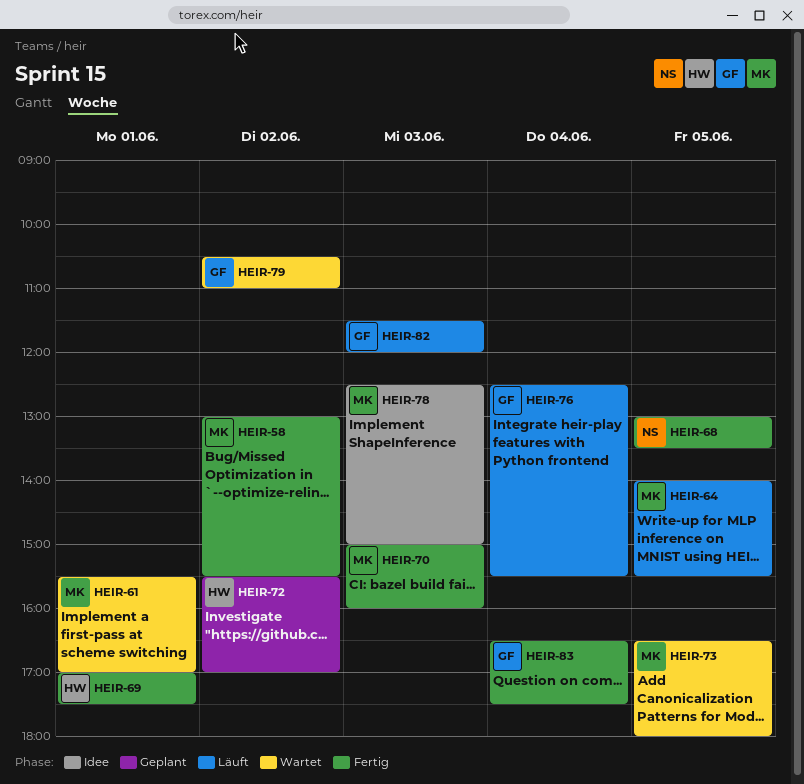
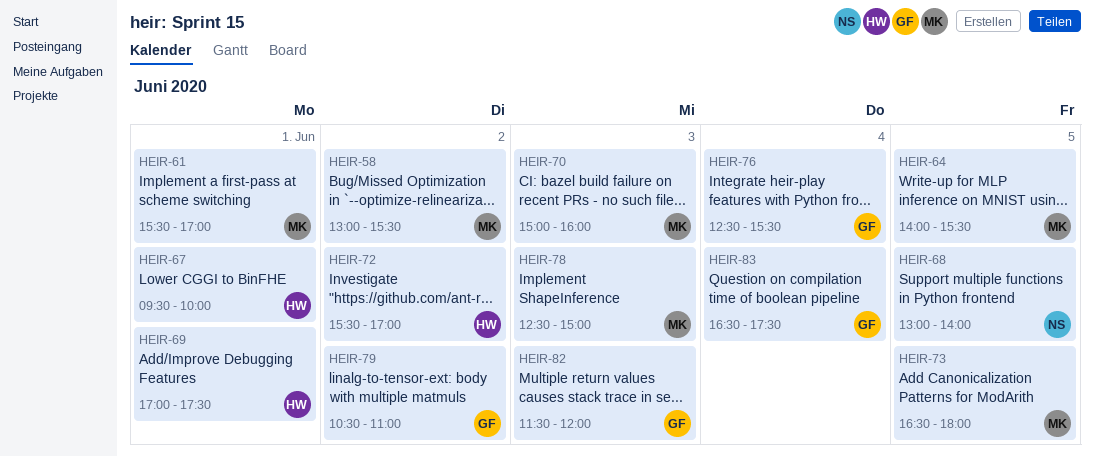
HEIR-67: none -> present
HEIR-68, ends: 13:30 -> 14:00

